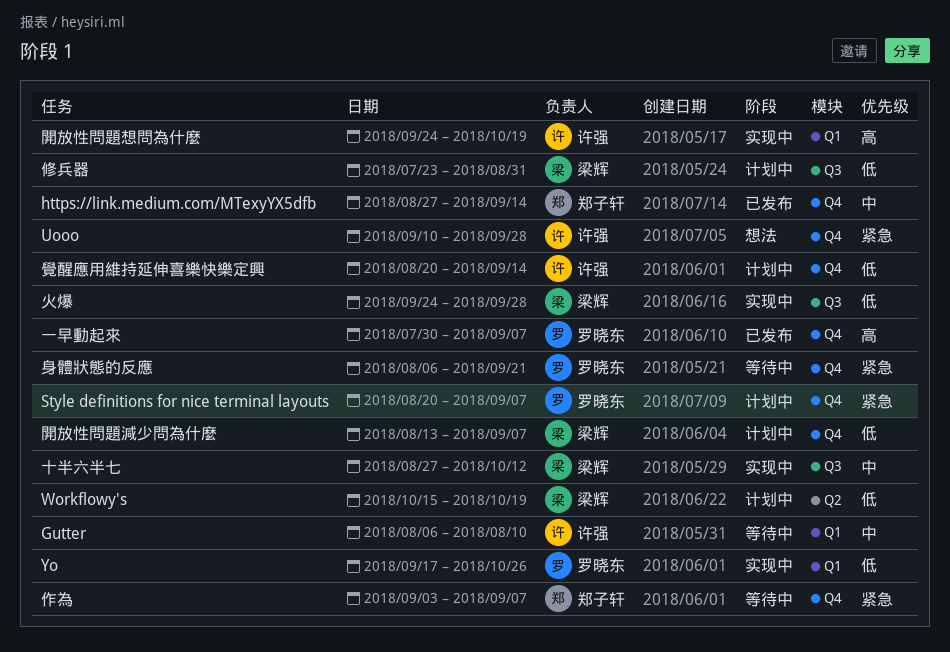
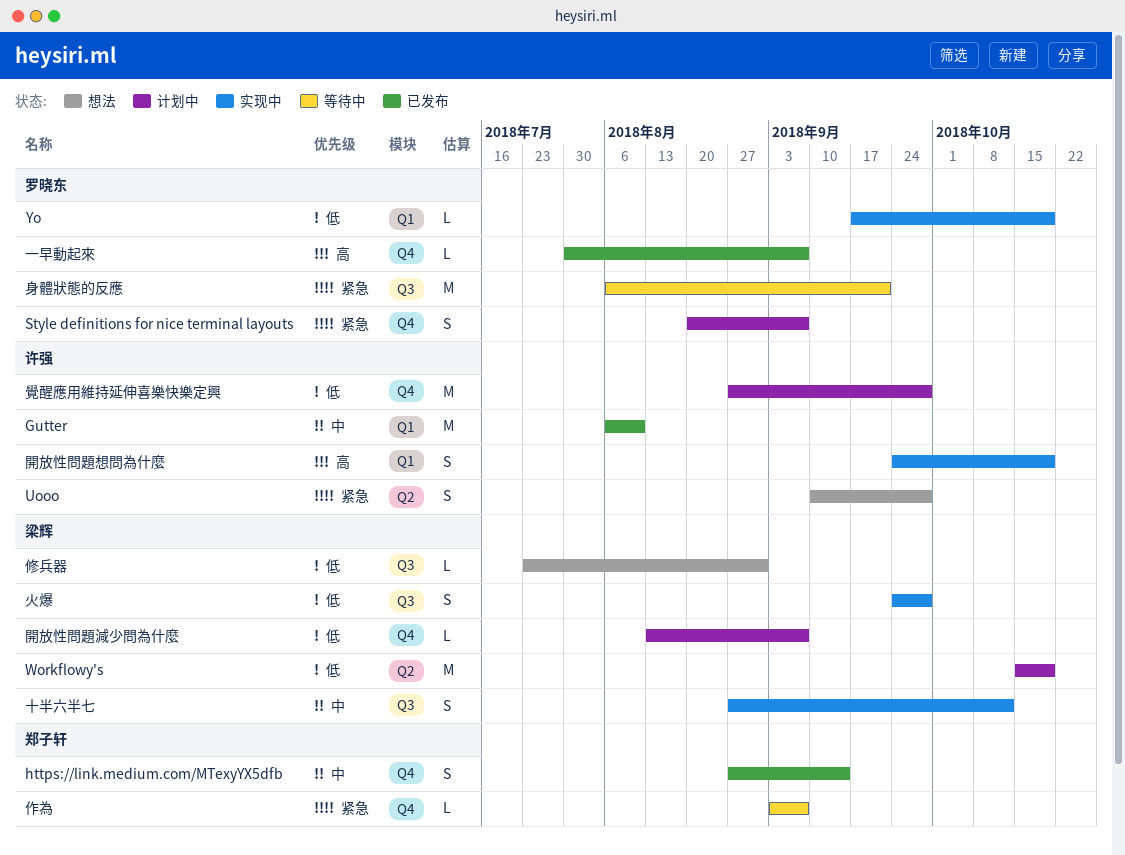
Gutter, status: 等待中 -> 已发布
Uooo, label: Q4 -> Q2
Yo, due: Oct 26 -> Oct 19
修兵器, status: 计划中 -> 想法
覺醒應用維持延伸喜樂快樂定興, start: Aug 20 -> Aug 27
覺醒應用維持延伸喜樂快樂定興, due: Sep 14 -> Sep 28
身體狀態的反應, label: Q4 -> Q3

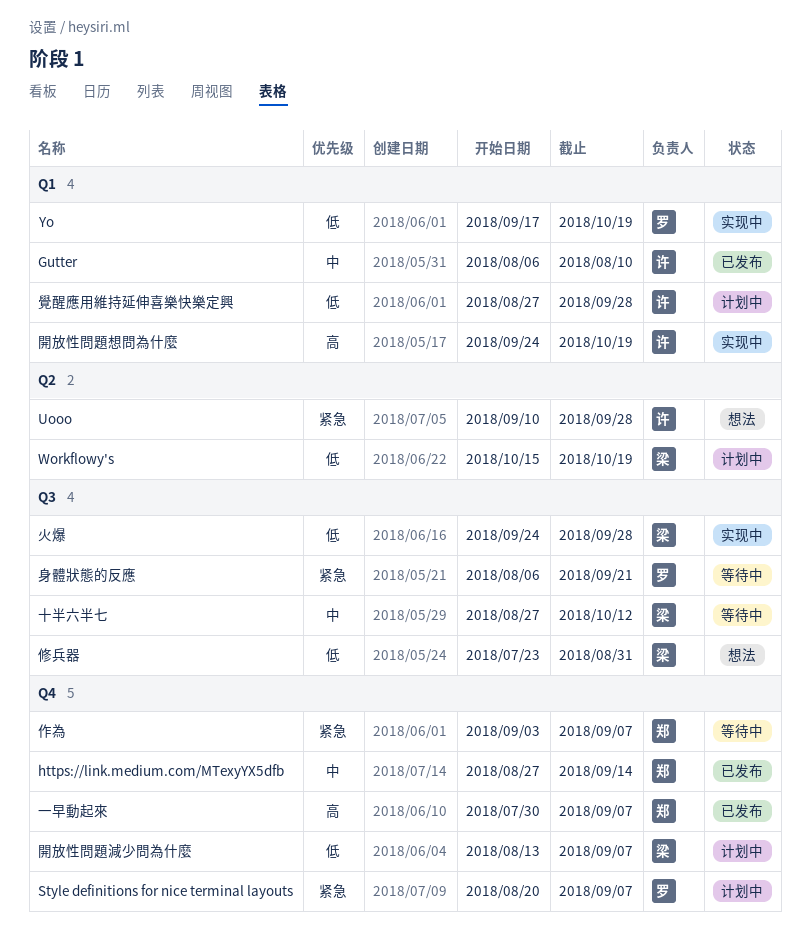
一早動起來, owner: 罗晓东 -> 郑子轩
十半六半七, status: 实现中 -> 等待中
覺醒應用維持延伸喜樂快樂定興, label: Q4 -> Q1

